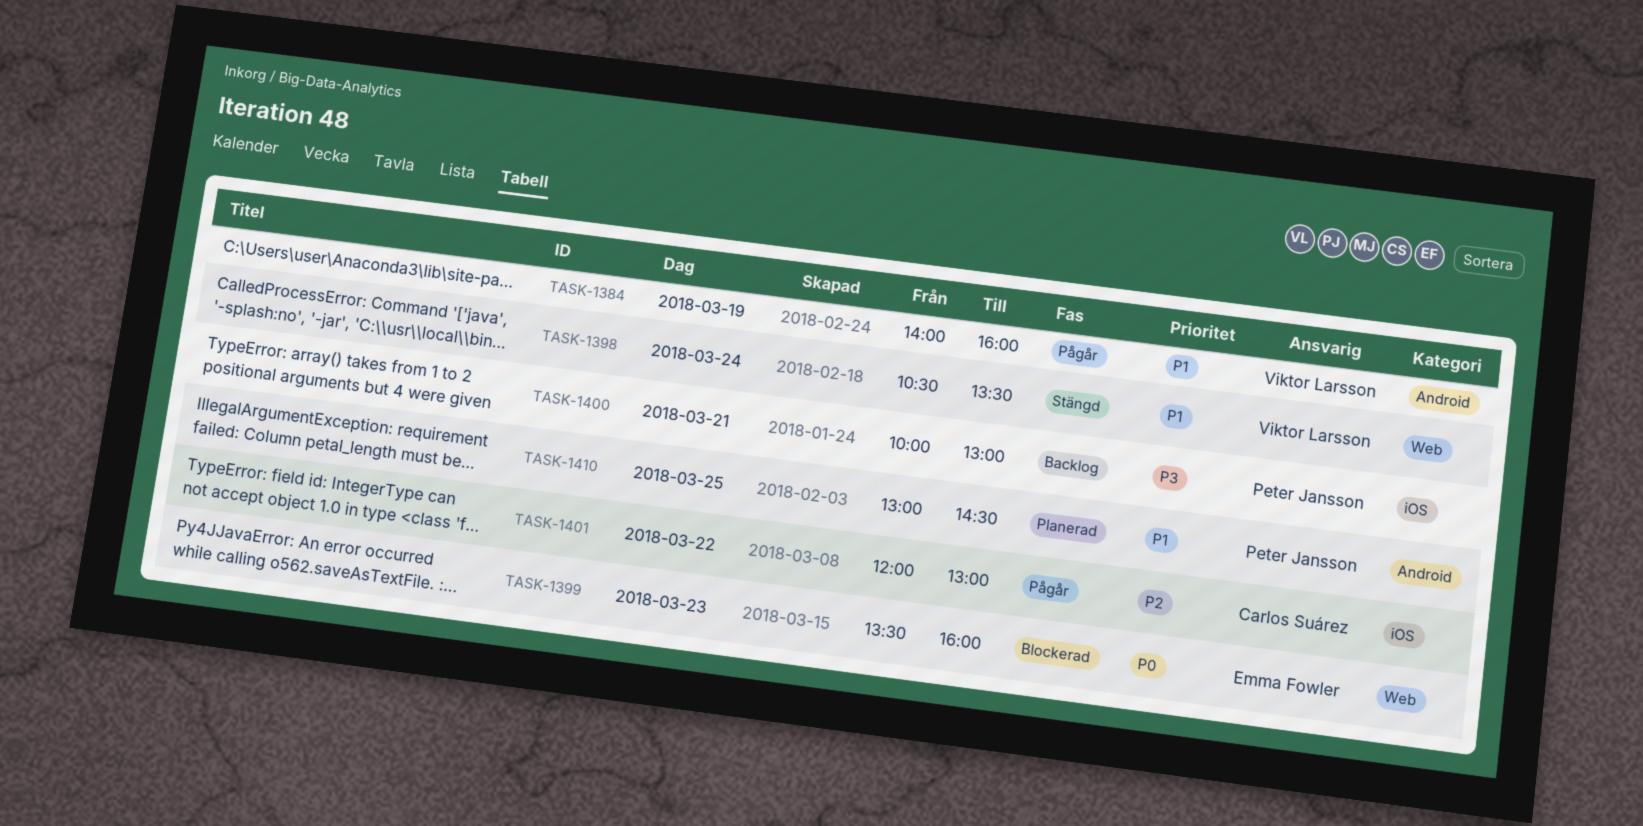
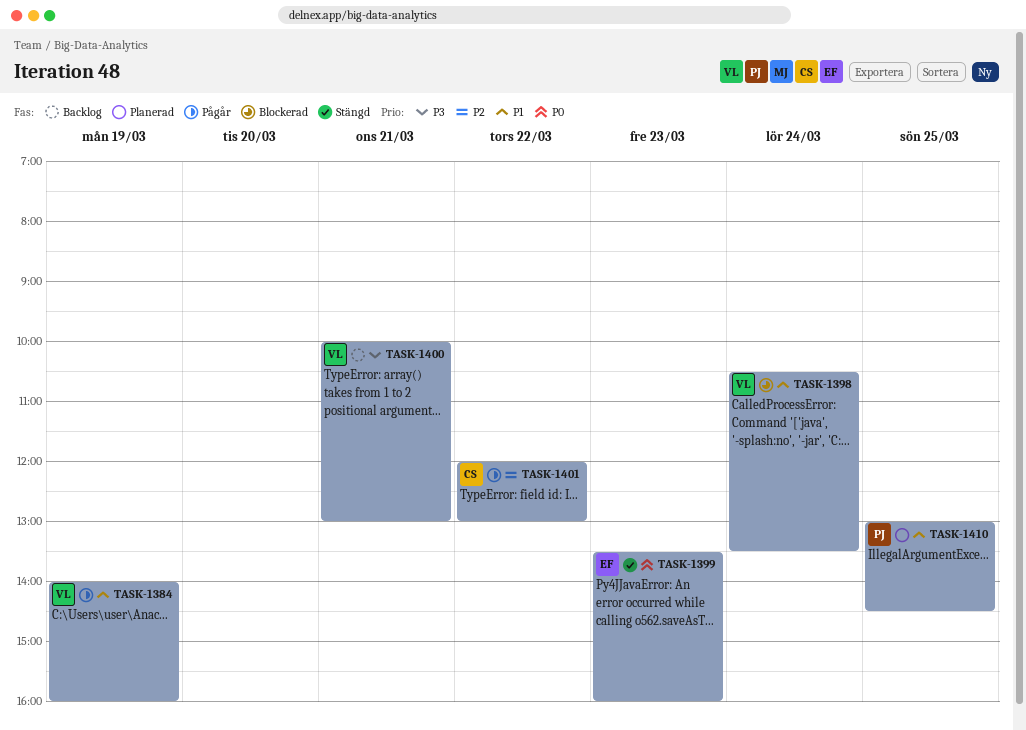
TASK-1398, status: Stängd -> Blockerad
TASK-1399, status: Blockerad -> Stängd
TASK-1400, owner: Peter Jansson -> Viktor Larsson

